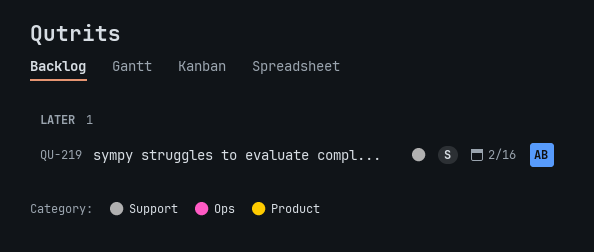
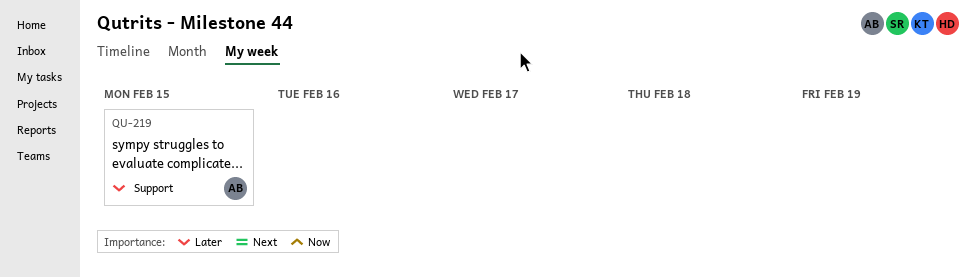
QU-219, due: Feb 16 -> Feb 15

